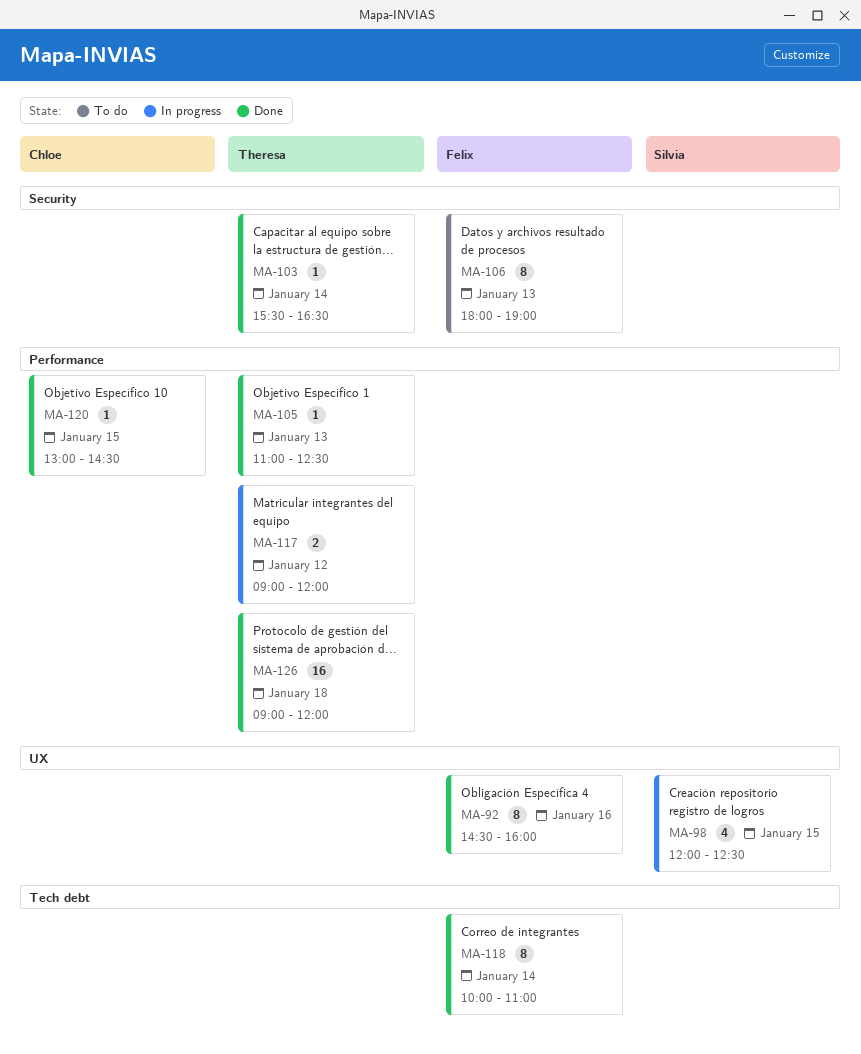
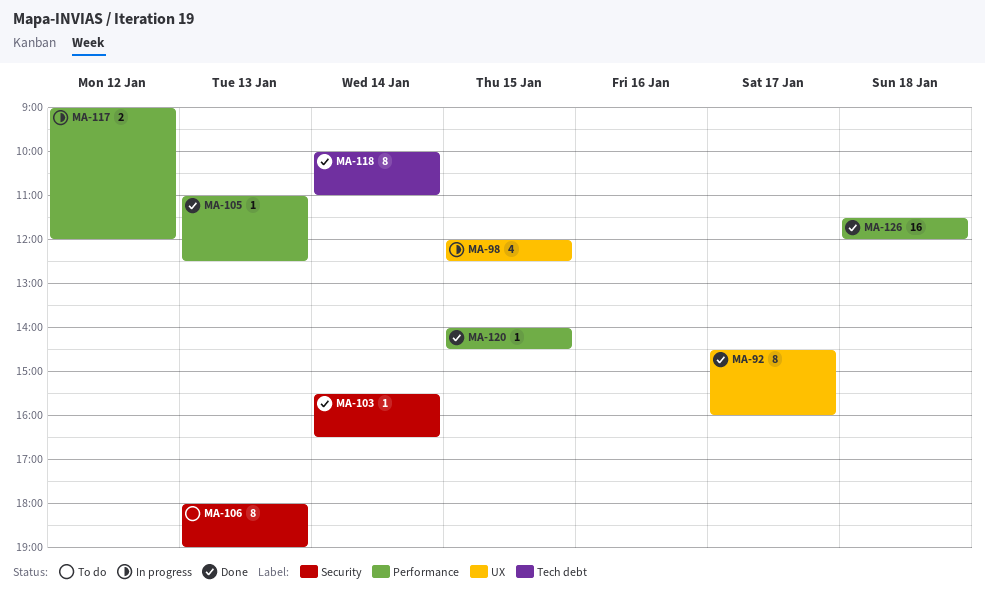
MA-92, day: Jan 16 -> Jan 17
MA-120, begins: 13:00 -> 14:00
MA-126, begins: 09:00 -> 11:30

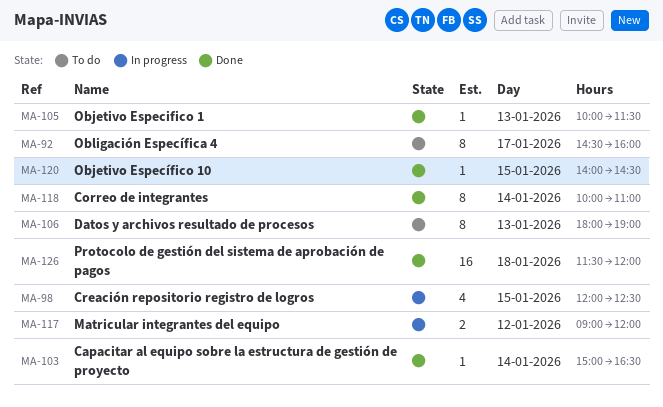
MA-92, status: Done -> To do
MA-103, begins: 15:30 -> 15:00
MA-105, begins: 11:00 -> 10:00
MA-105, ends: 12:30 -> 11:30

